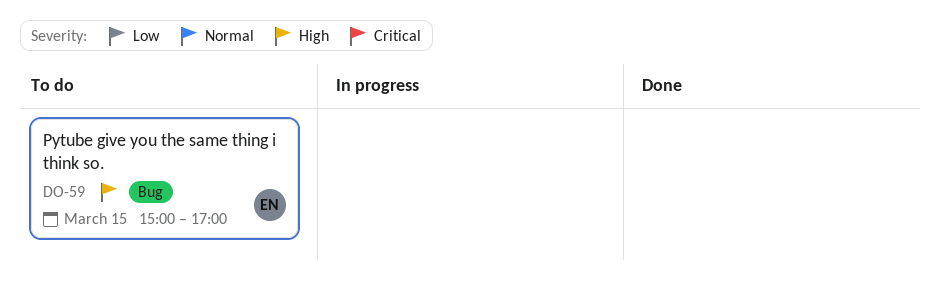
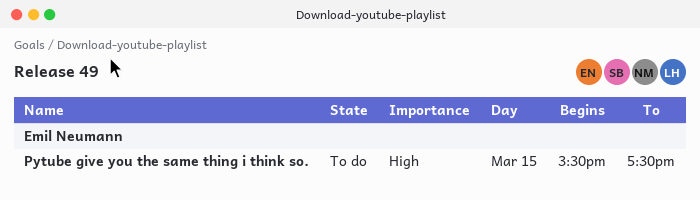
Pytube give you the same thing i think so., begins: 15:00 -> 15:30
Pytube give you the same thing i think so., ends: 17:00 -> 17:30

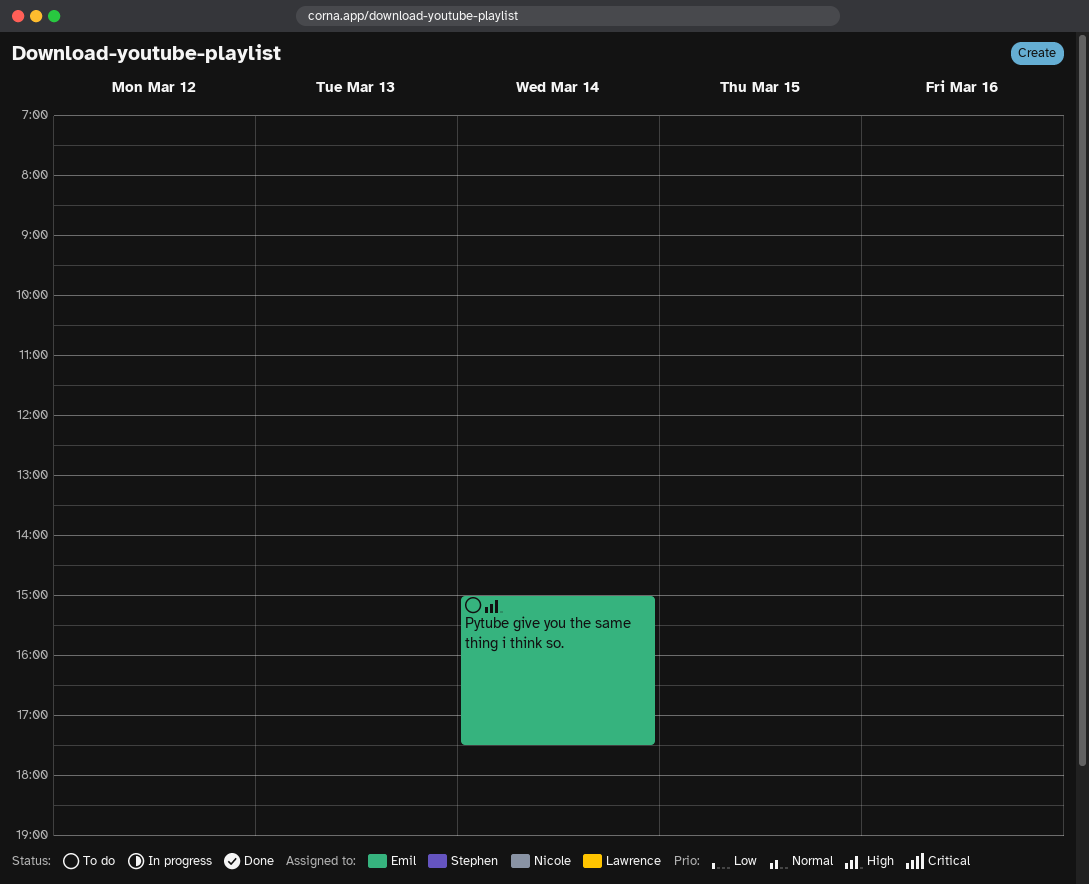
Pytube give you the same thing i think so., day: Mar 15 -> Mar 14
Pytube give you the same thing i think so., begins: 15:30 -> 15:00

